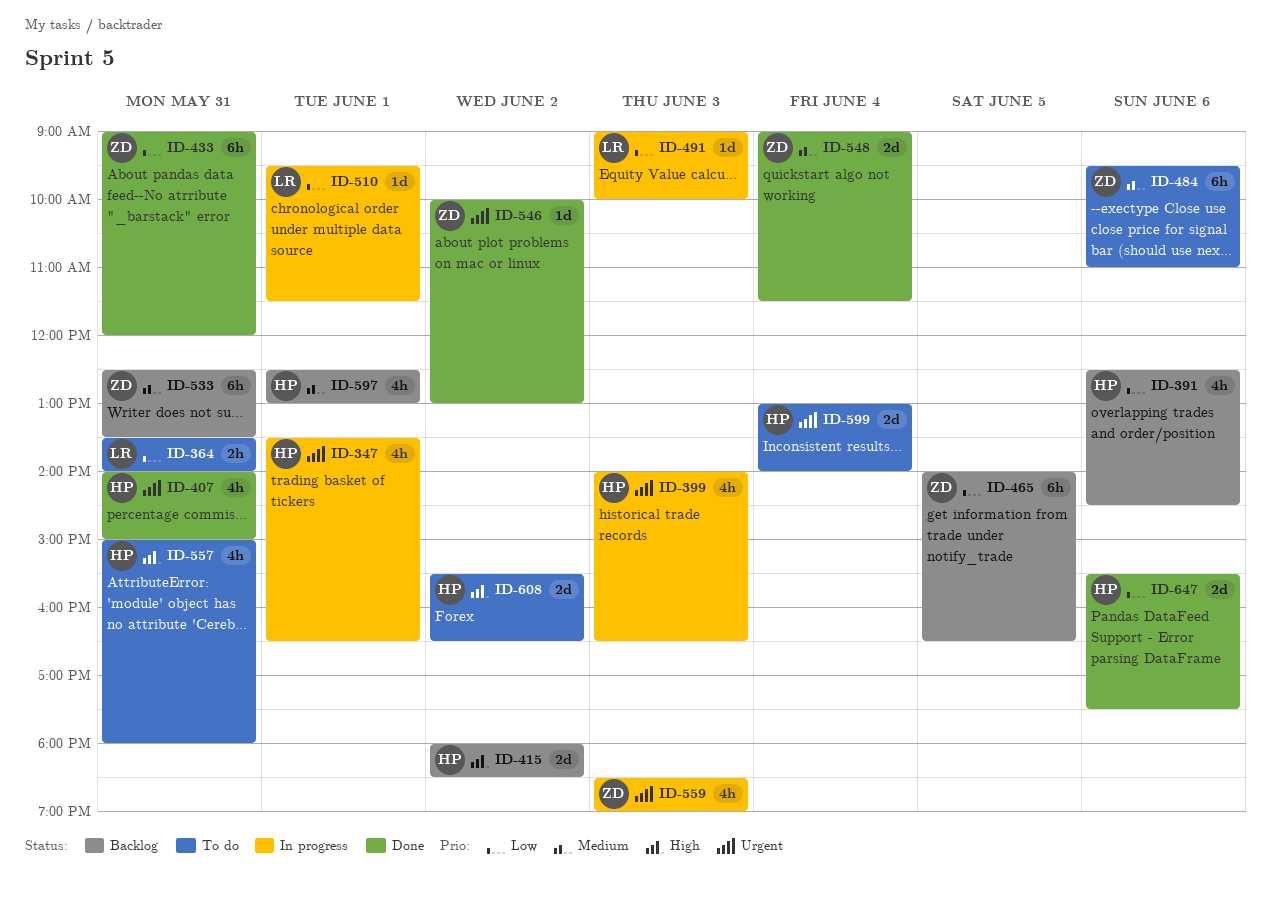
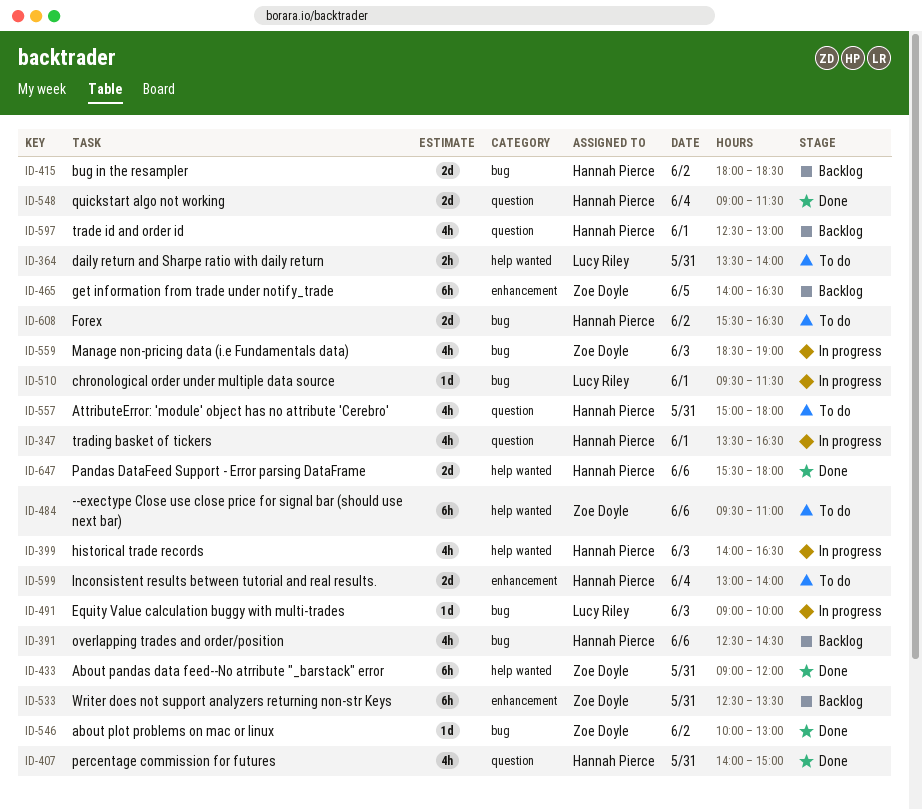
ID-548, owner: Zoe Doyle -> Hannah Pierce
ID-647, ends: 17:30 -> 18:00

